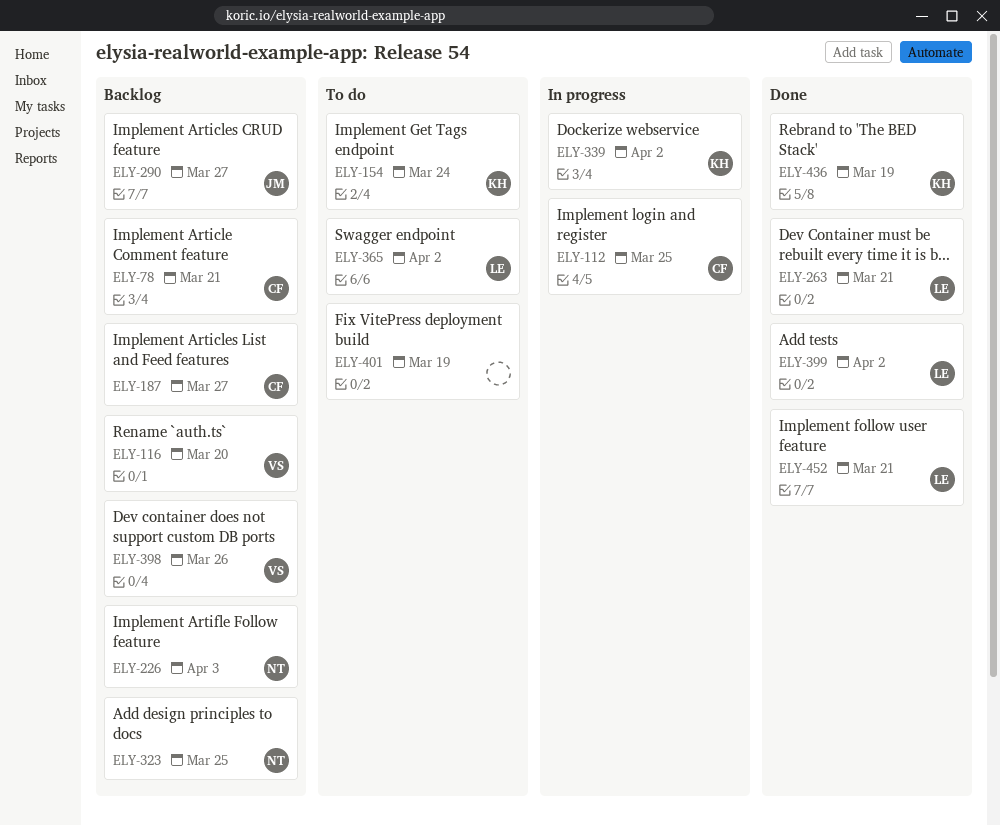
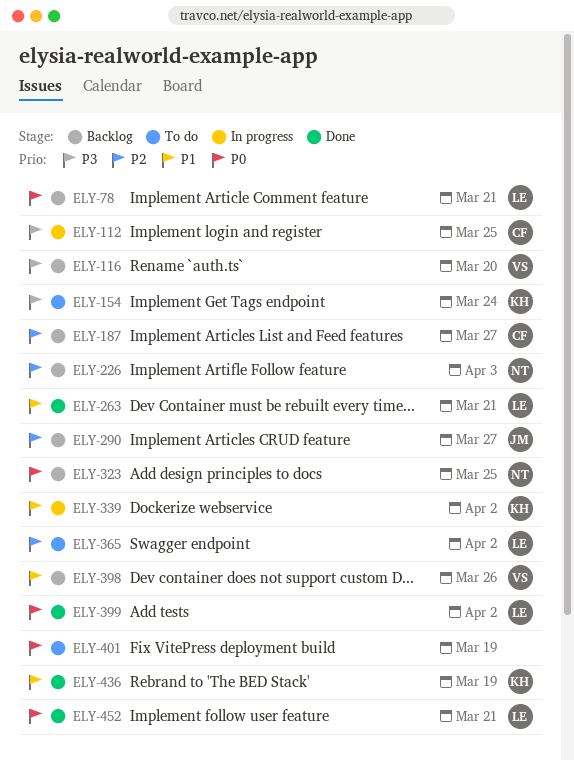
ELY-78, owner: CF -> LE

